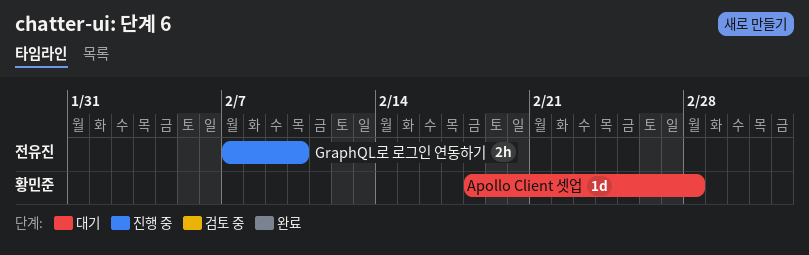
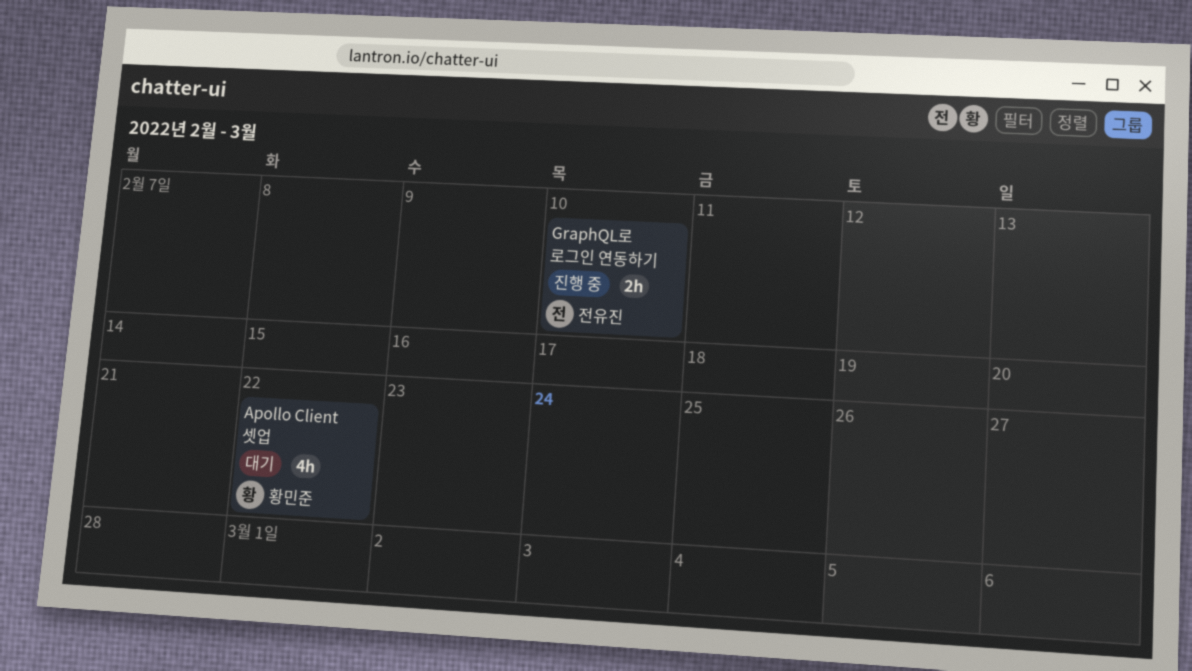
Apollo Client 셋업, estimate: 1d -> 4h
Apollo Client 셋업, due: Feb 28 -> Feb 22

